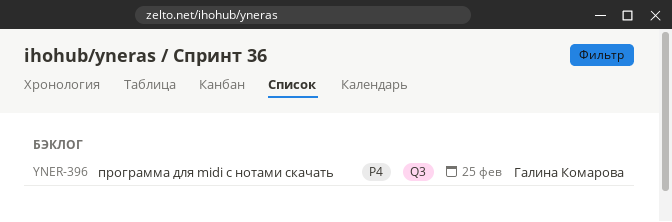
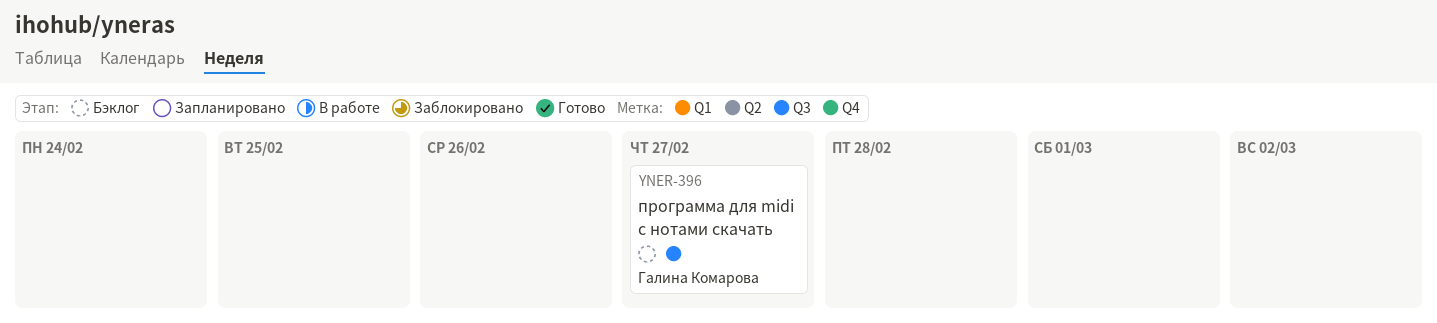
YNER-396, due: Feb 25 -> Feb 27

